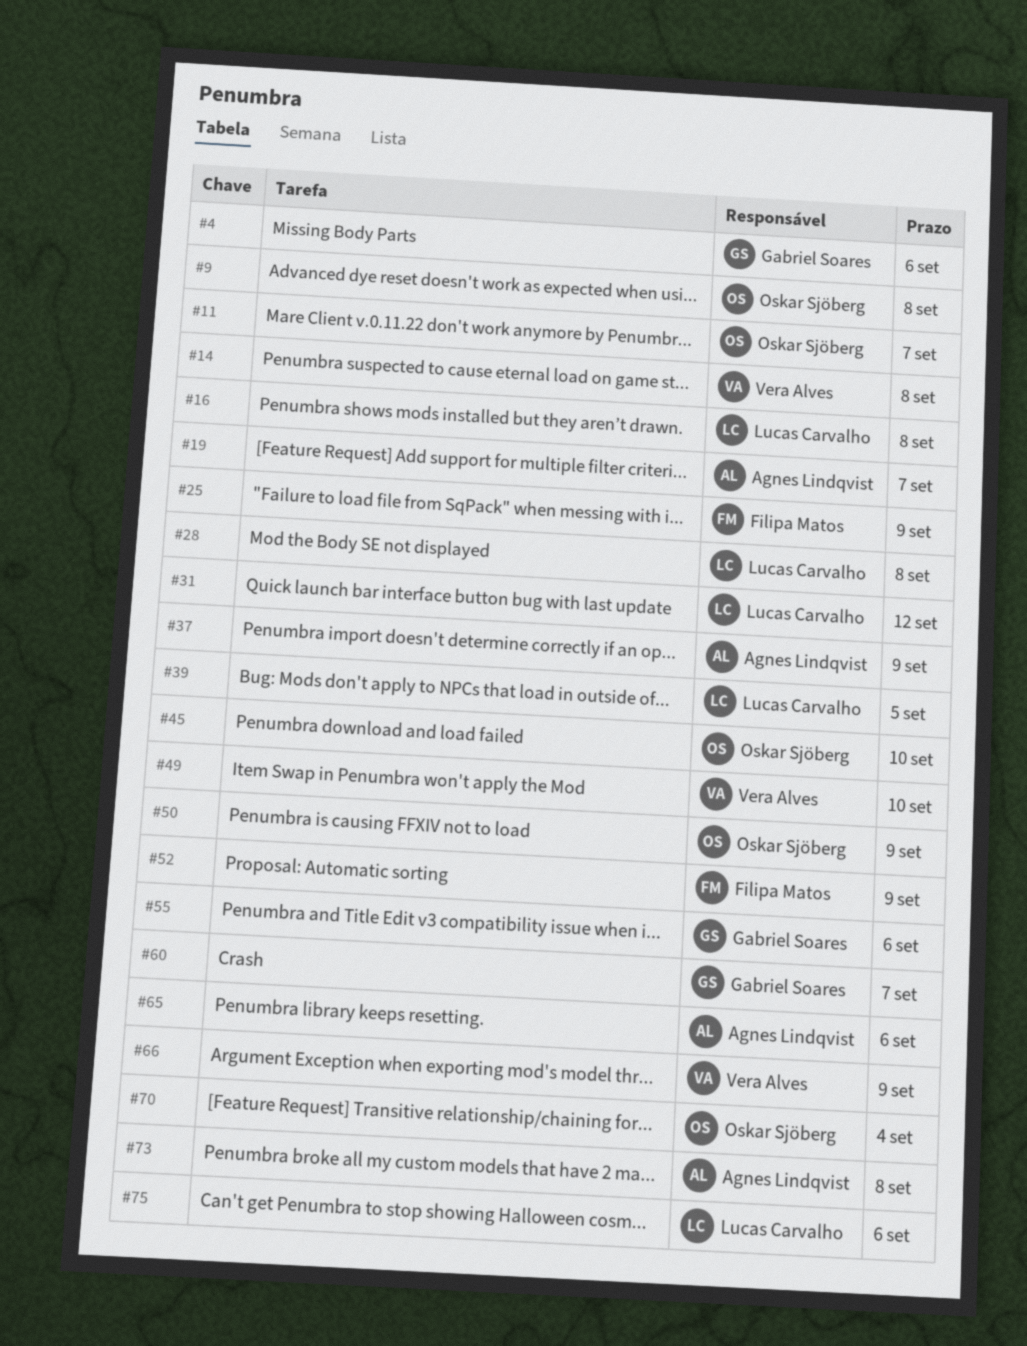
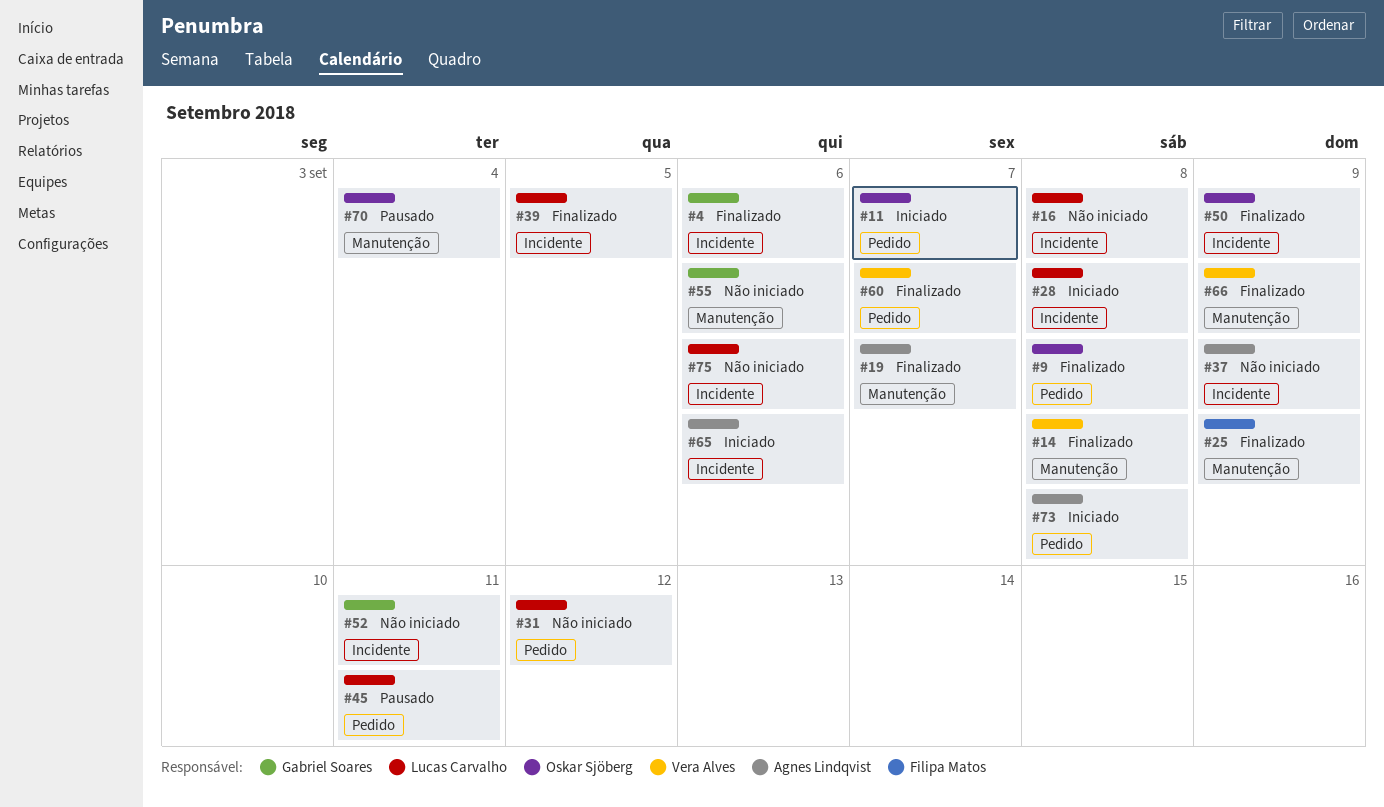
#45, owner: Oskar Sjöberg -> Lucas Carvalho
#45, due: Sep 10 -> Sep 11
#49: present -> none
#52, owner: Filipa Matos -> Gabriel Soares
#52, due: Sep 9 -> Sep 11
#60, owner: Gabriel Soares -> Vera Alves

